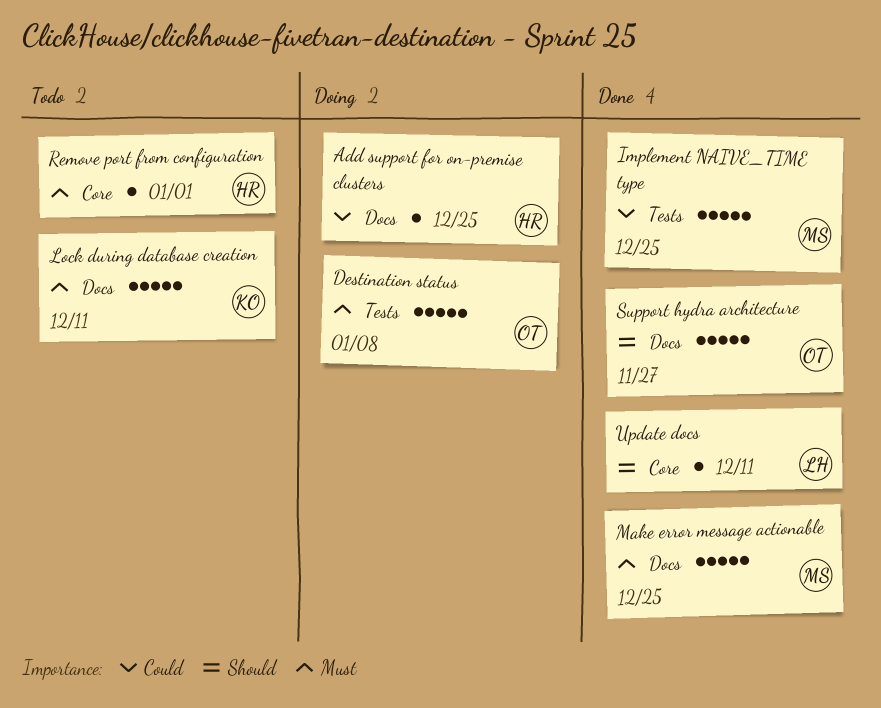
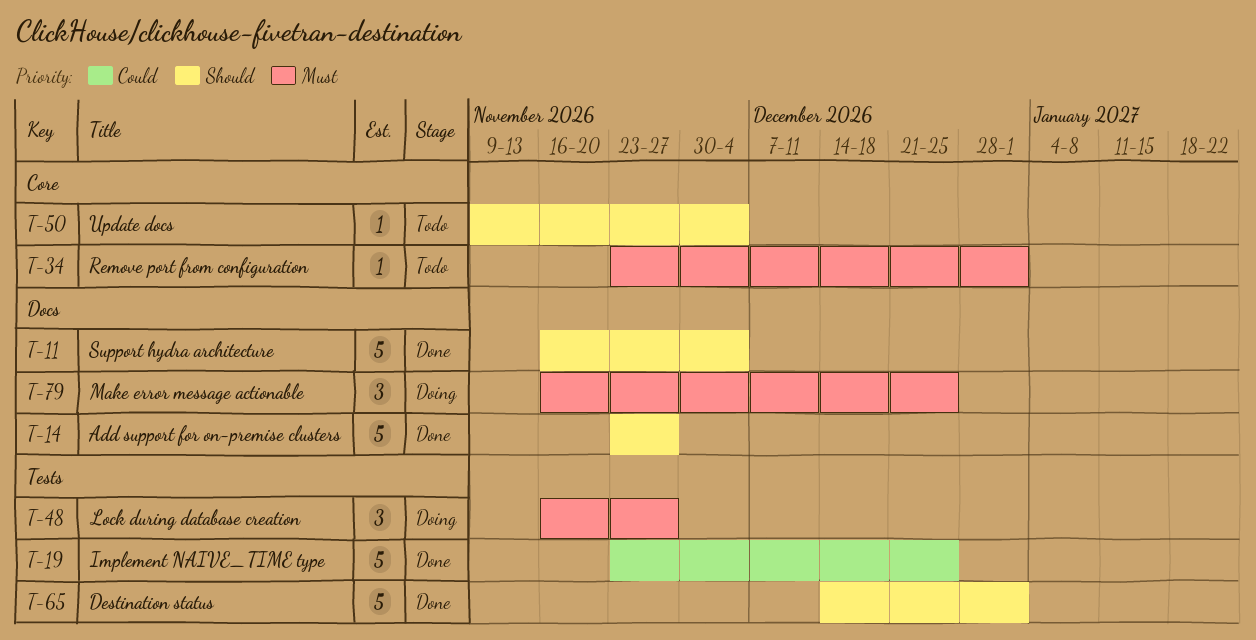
Add support for on-premise clusters, status: Doing -> Done
Add support for on-premise clusters, priority: Could -> Should
Add support for on-premise clusters, estimate: 1 -> 5
Add support for on-premise clusters, due: Dec 25 -> Nov 27
Destination status, status: Doing -> Done
Destination status, priority: Must -> Should
Destination status, due: Jan 8 -> Jan 1
Lock during database creation, status: Todo -> Doing
Lock during database creation, label: Docs -> Tests
Lock during database creation, estimate: 5 -> 3
Lock during database creation, due: Dec 11 -> Nov 27
Make error message actionable, status: Done -> Doing
Make error message actionable, estimate: 5 -> 3
Support hydra architecture, due: Nov 27 -> Dec 4
Update docs, status: Done -> Todo
Update docs, due: Dec 11 -> Dec 4

